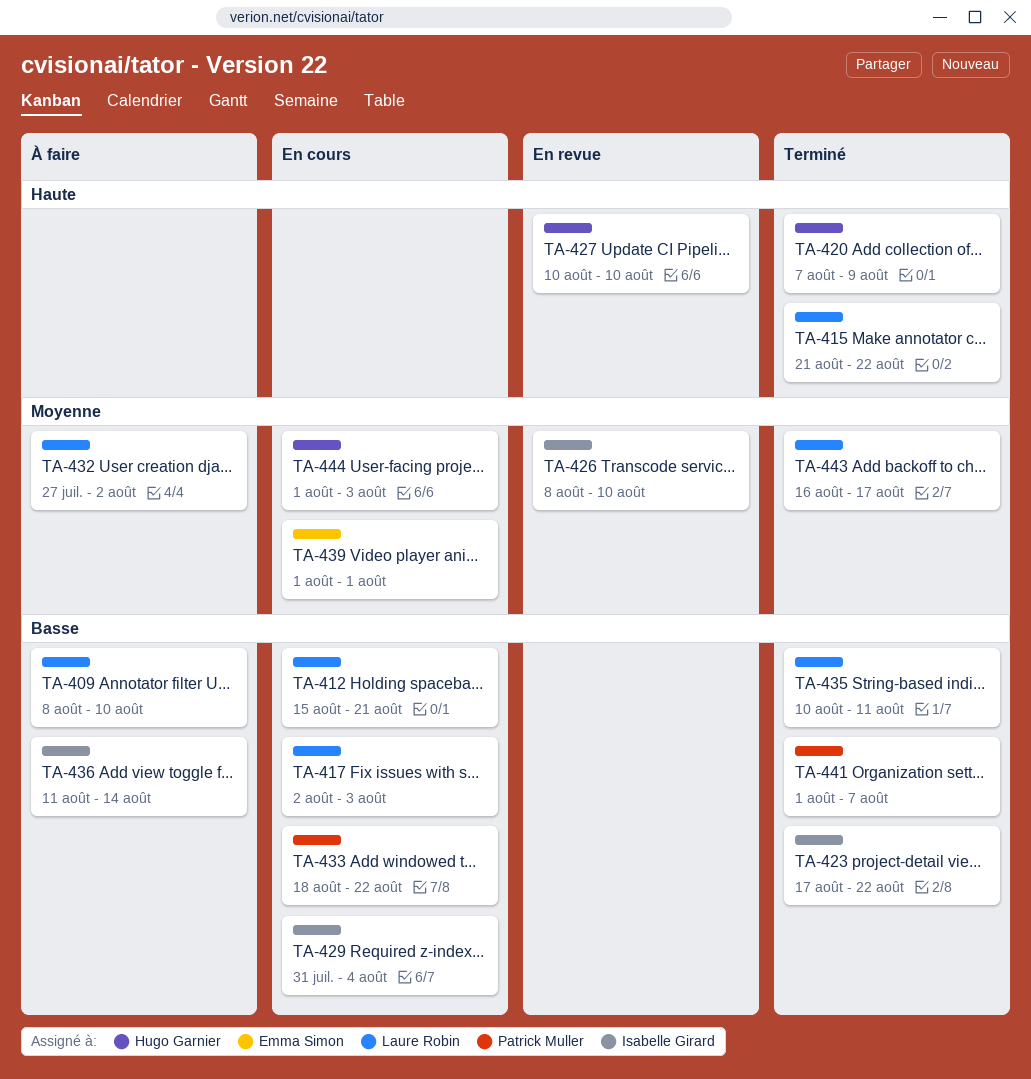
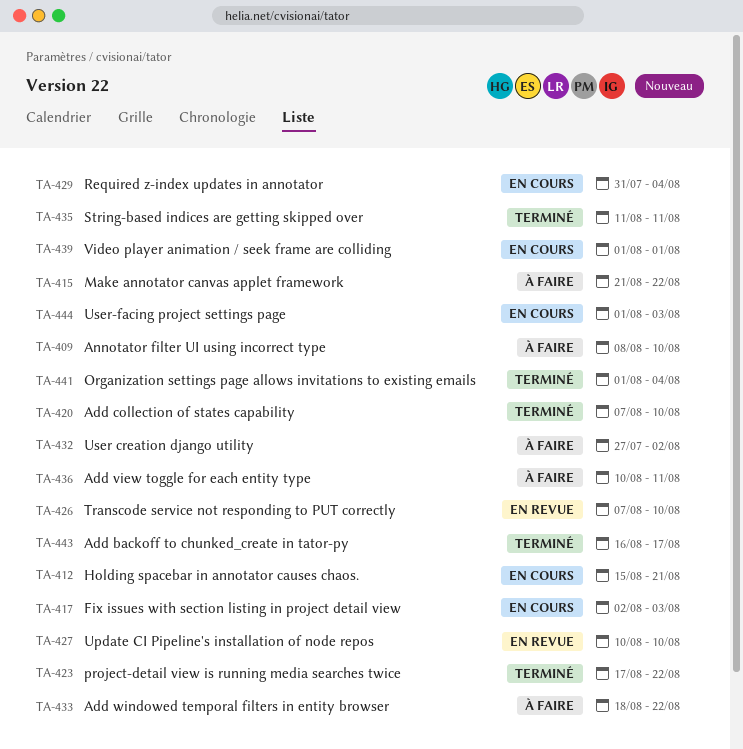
TA-415, status: Terminé -> À faire
TA-420, due: Aug 9 -> Aug 10
TA-426, start: Aug 8 -> Aug 7
TA-433, status: En cours -> À faire
TA-435, start: Aug 10 -> Aug 11
TA-436, start: Aug 11 -> Aug 10
TA-436, due: Aug 14 -> Aug 11
TA-441, due: Aug 7 -> Aug 4

